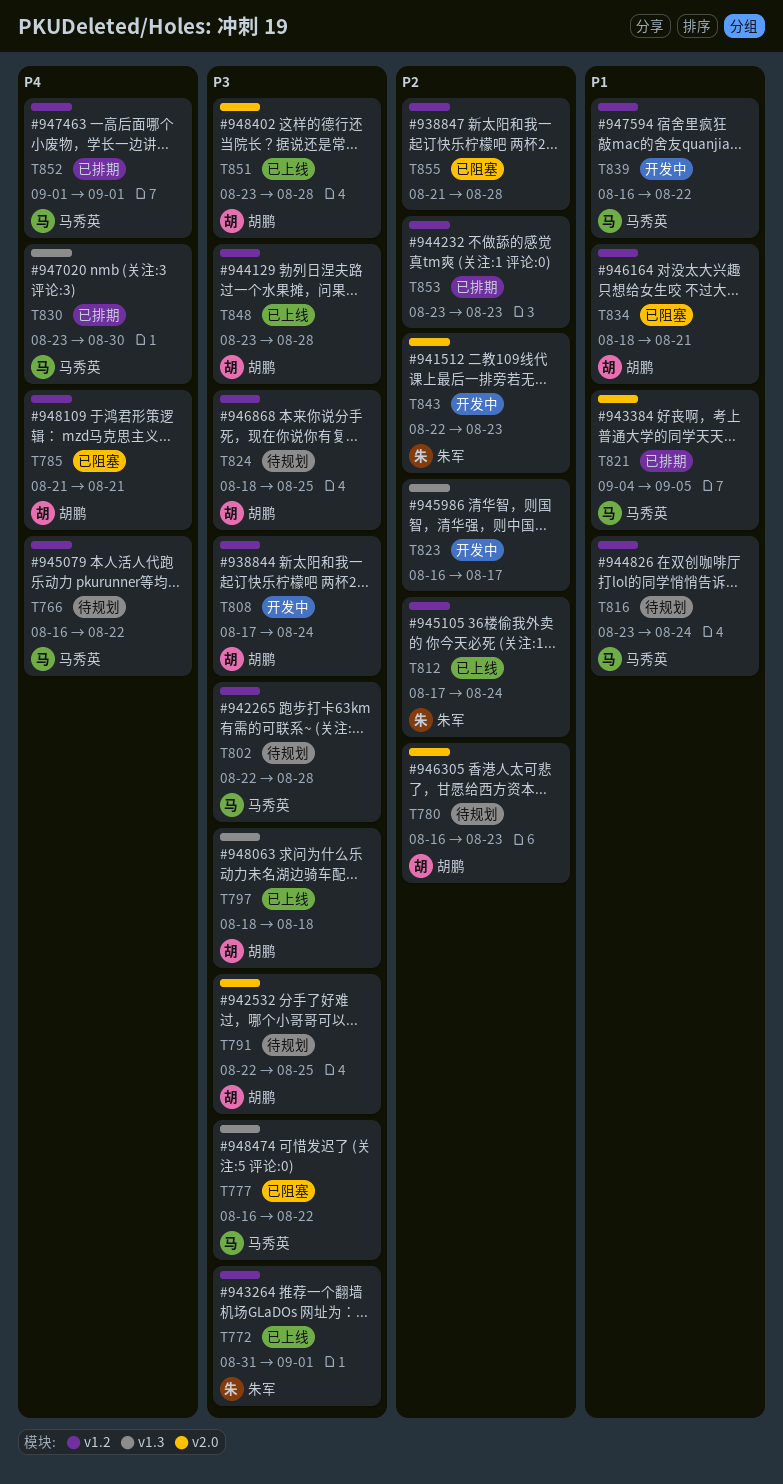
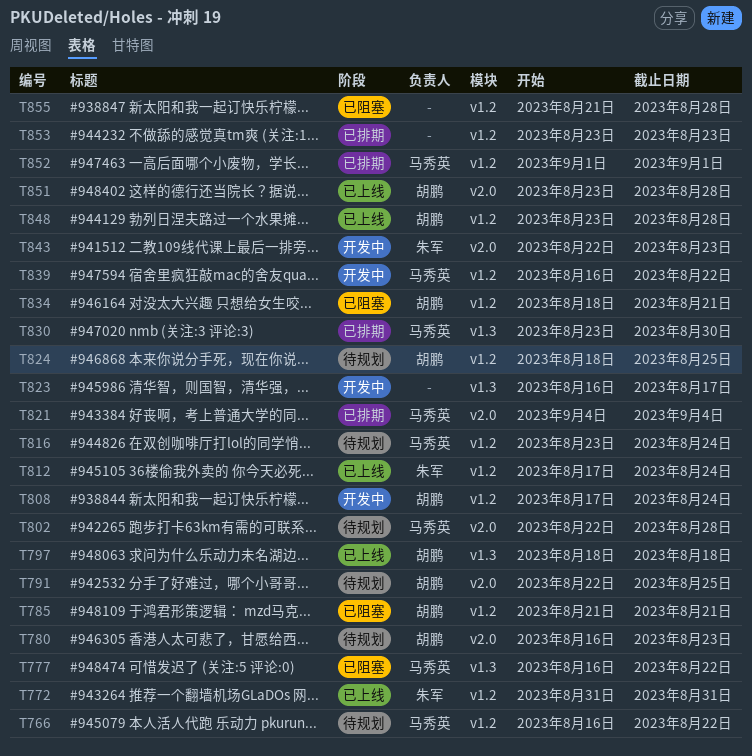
T772, due: Sep 1 -> Aug 31
T802, label: v1.2 -> v2.0
T821, due: Sep 5 -> Sep 4

